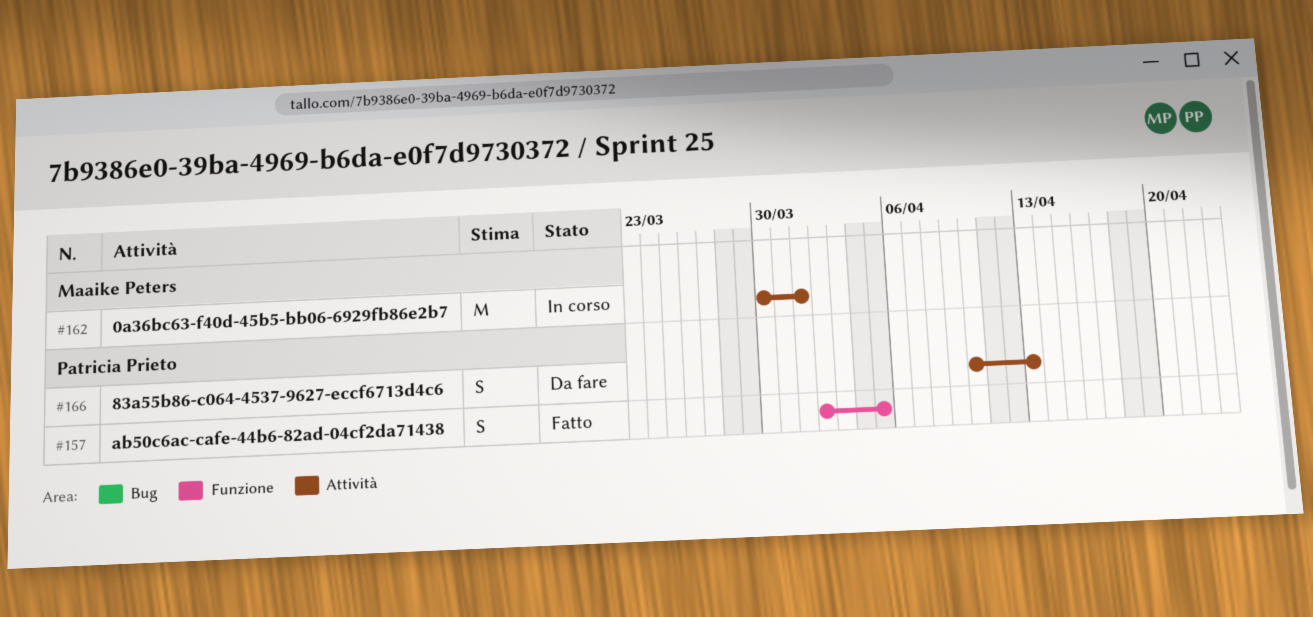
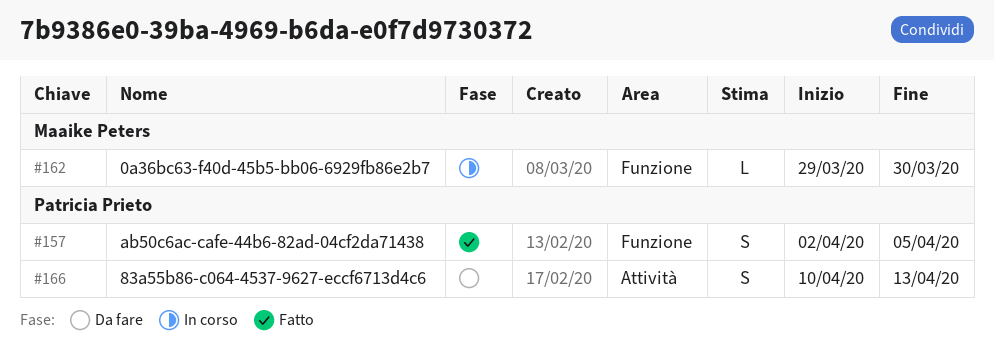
#162, label: Attività -> Funzione
#162, estimate: M -> L
#162, start: Mar 30 -> Mar 29
#162, due: Apr 1 -> Mar 30

